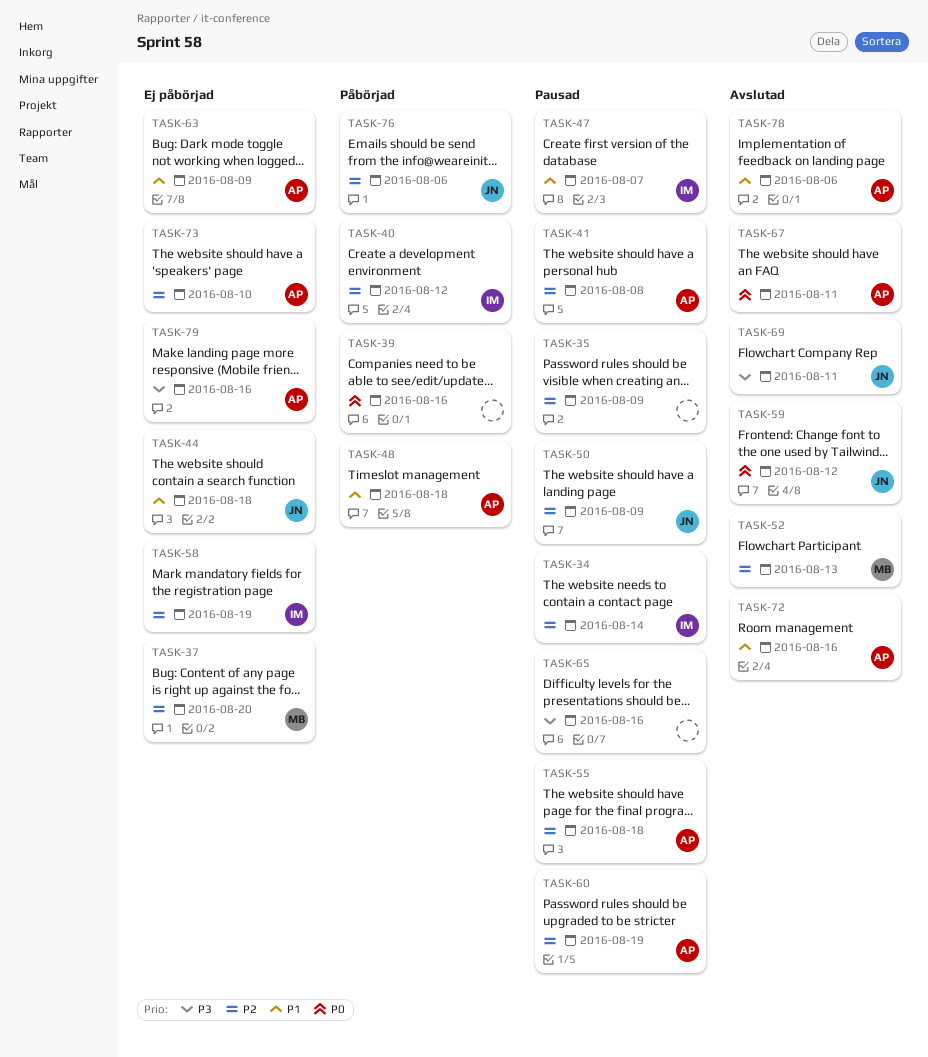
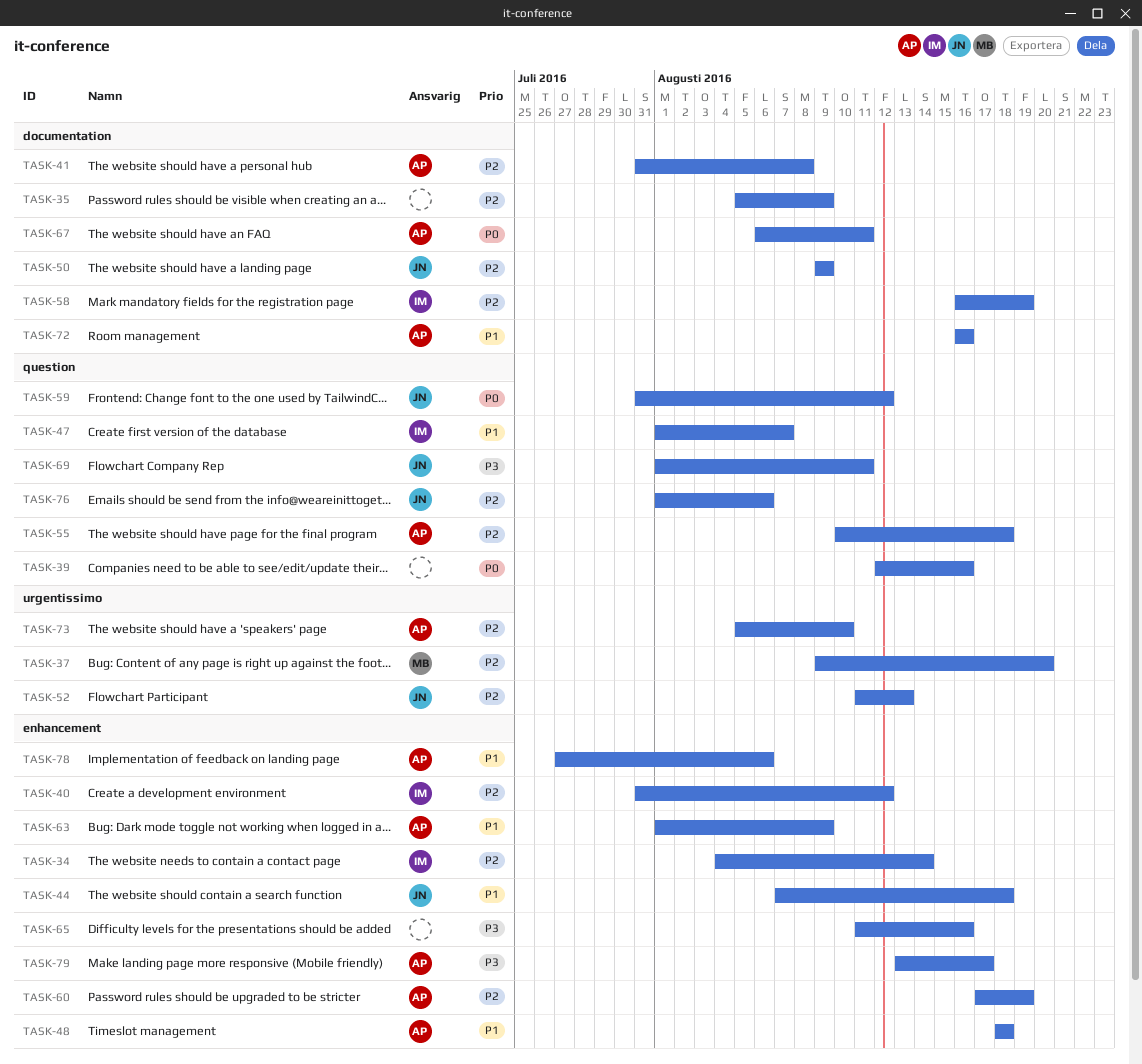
TASK-52, owner: MB -> JN
TASK-79, due: Aug 16 -> Aug 17

